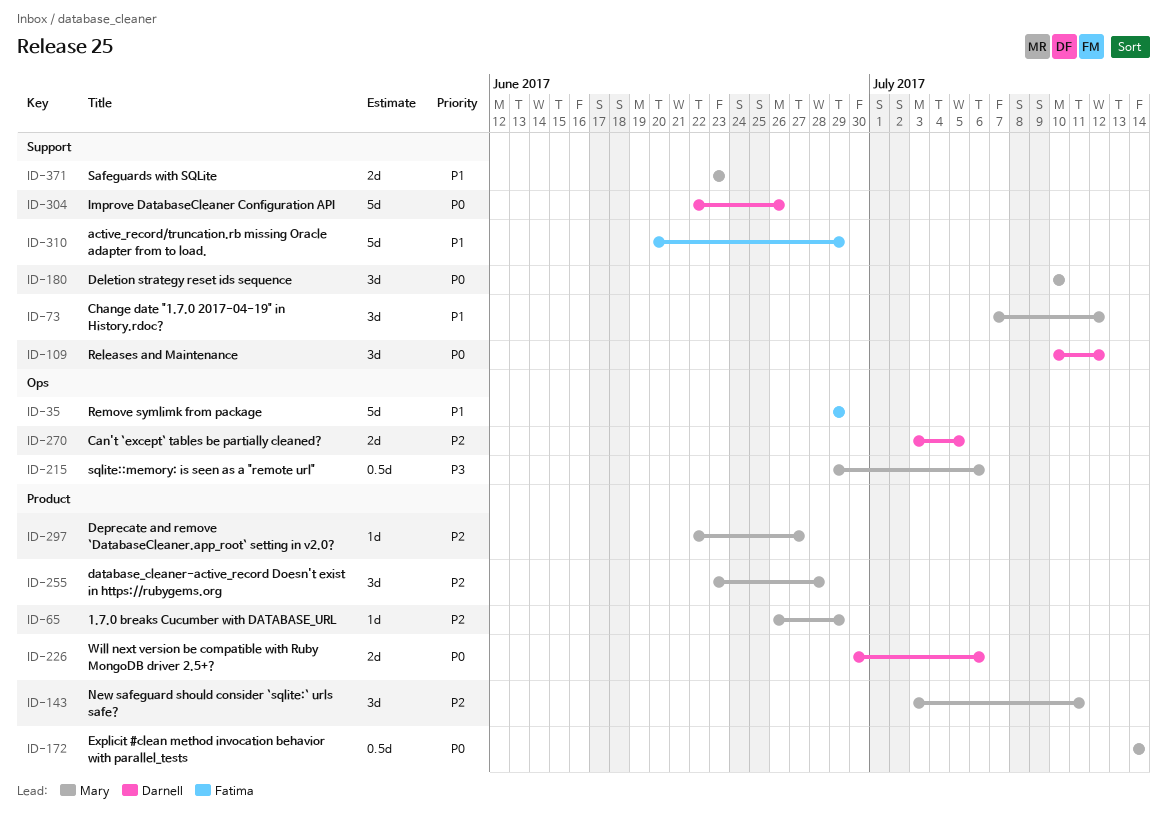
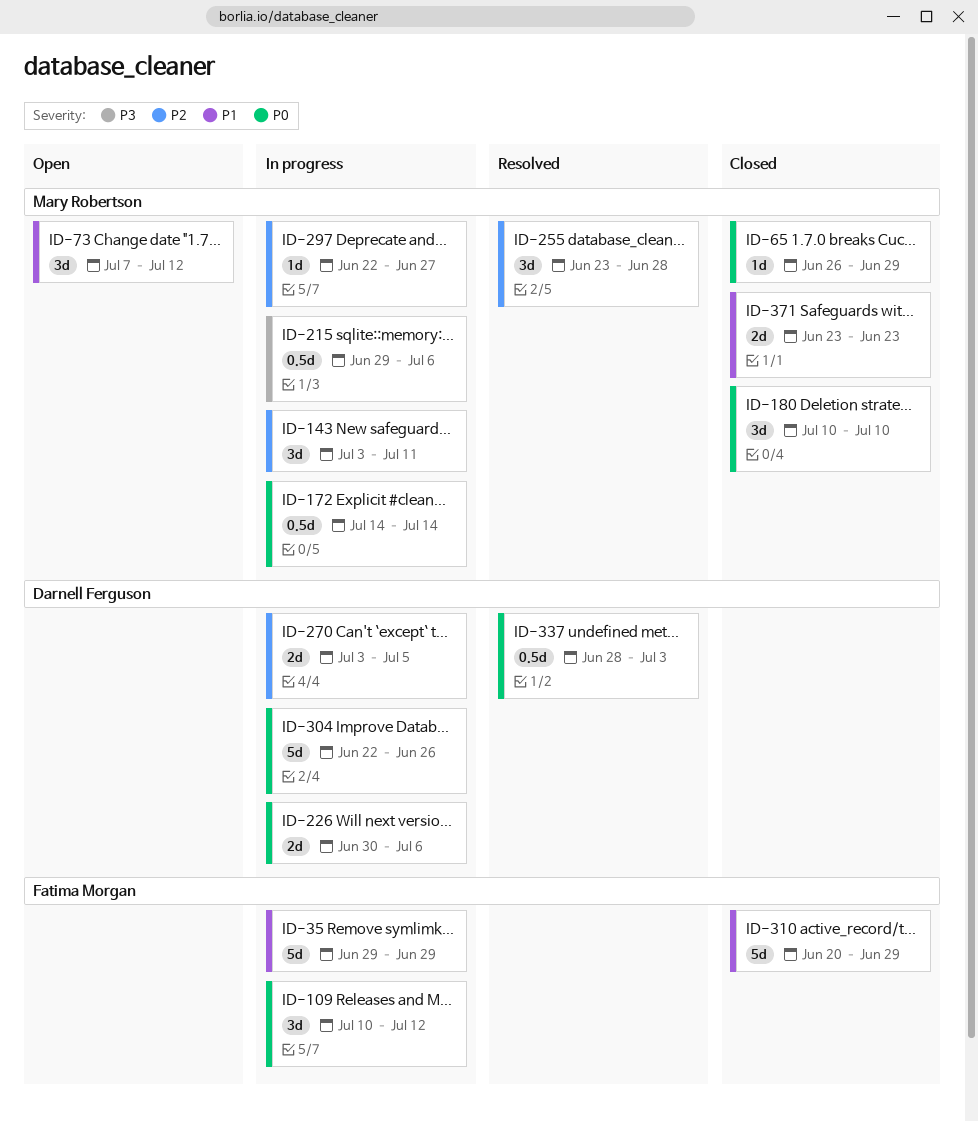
ID-65, priority: P2 -> P0
ID-109, owner: Darnell Ferguson -> Fatima Morgan
ID-337: none -> present

